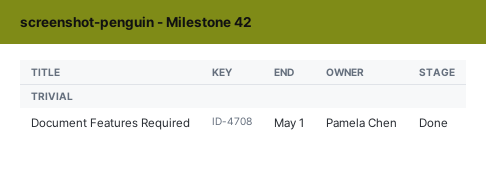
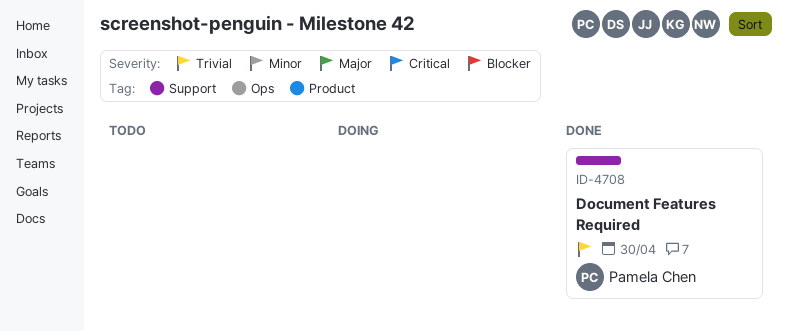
ID-4708, due: May 1 -> Apr 30

